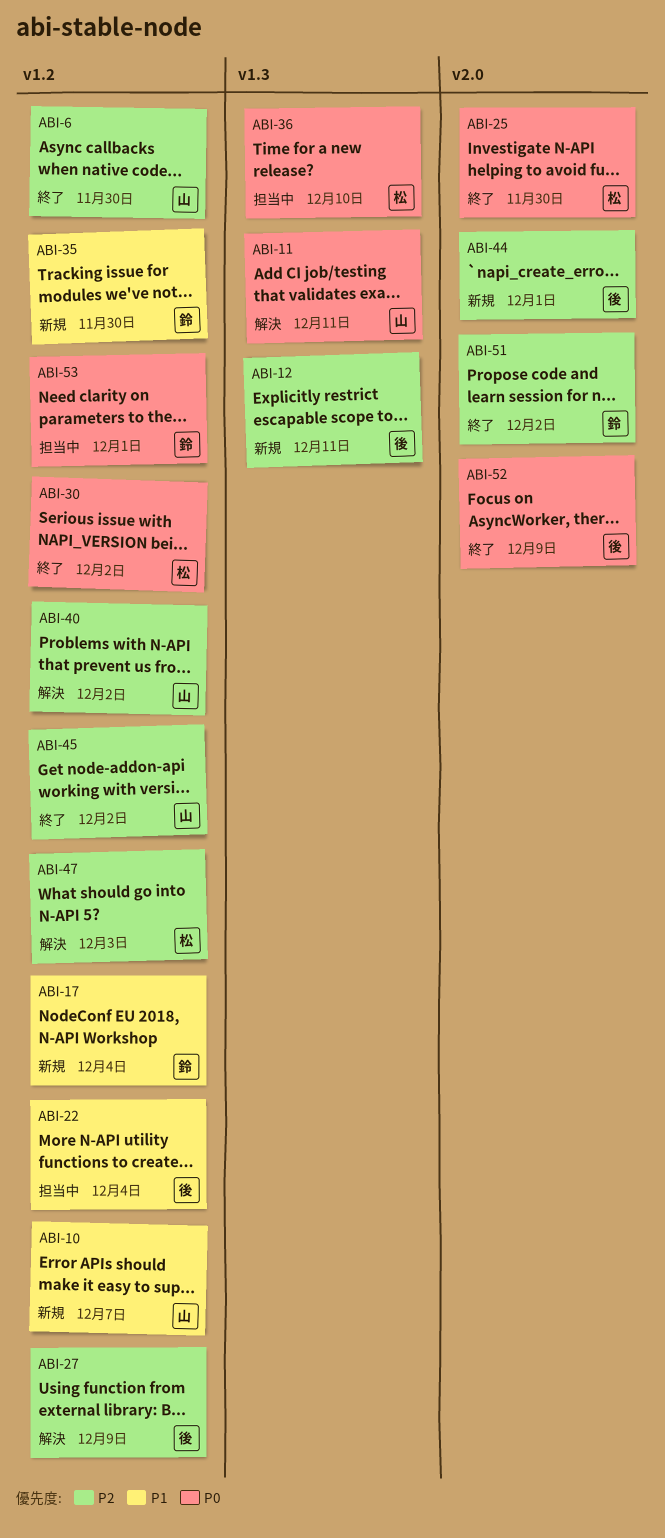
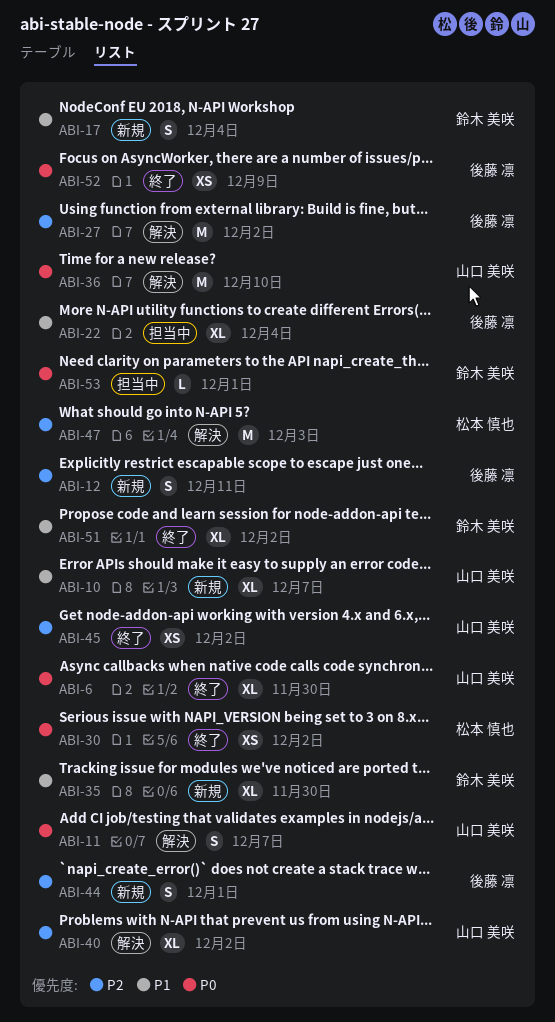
ABI-6, priority: P2 -> P0
ABI-11, due: Dec 11 -> Dec 7
ABI-25: present -> none
ABI-27, due: Dec 9 -> Dec 2
ABI-36, status: 担当中 -> 解決
ABI-36, owner: 松本 慎也 -> 山口 美咲
ABI-51, priority: P2 -> P1

